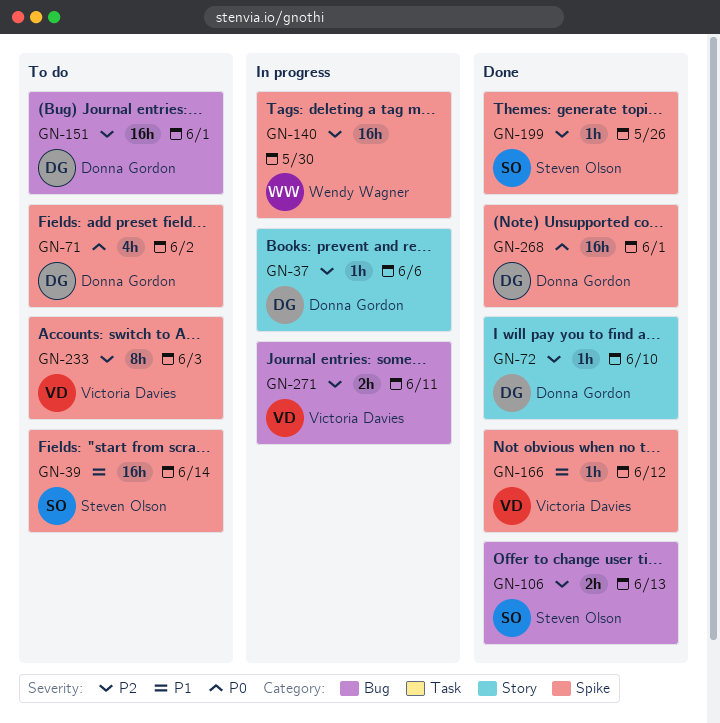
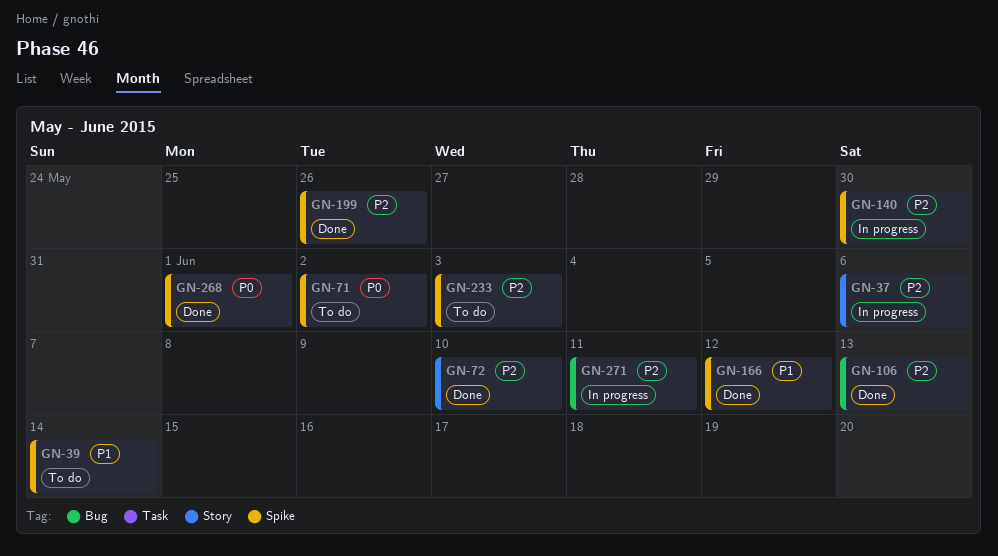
GN-151: present -> none

